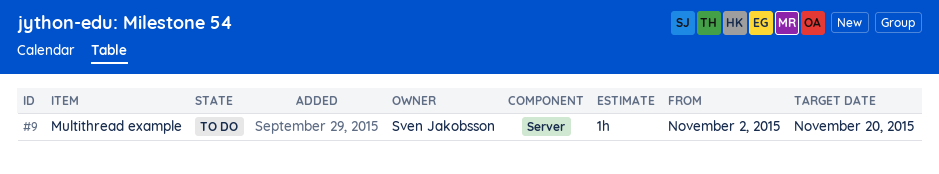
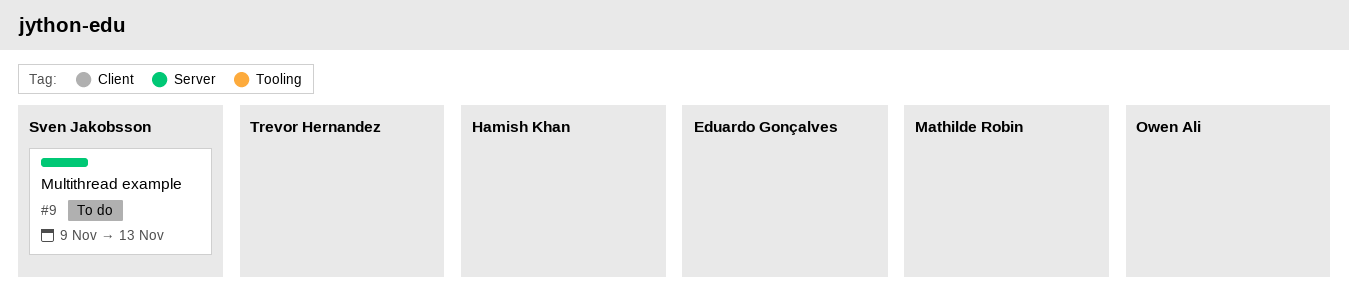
#9, start: Nov 2 -> Nov 9
#9, due: Nov 20 -> Nov 13

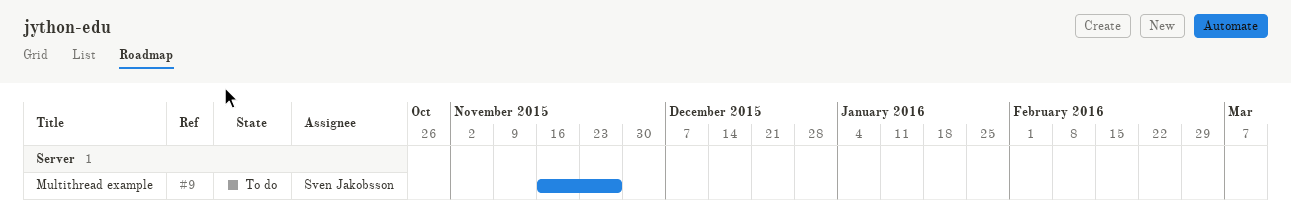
#9, start: Nov 9 -> Nov 16
#9, due: Nov 13 -> Nov 27

